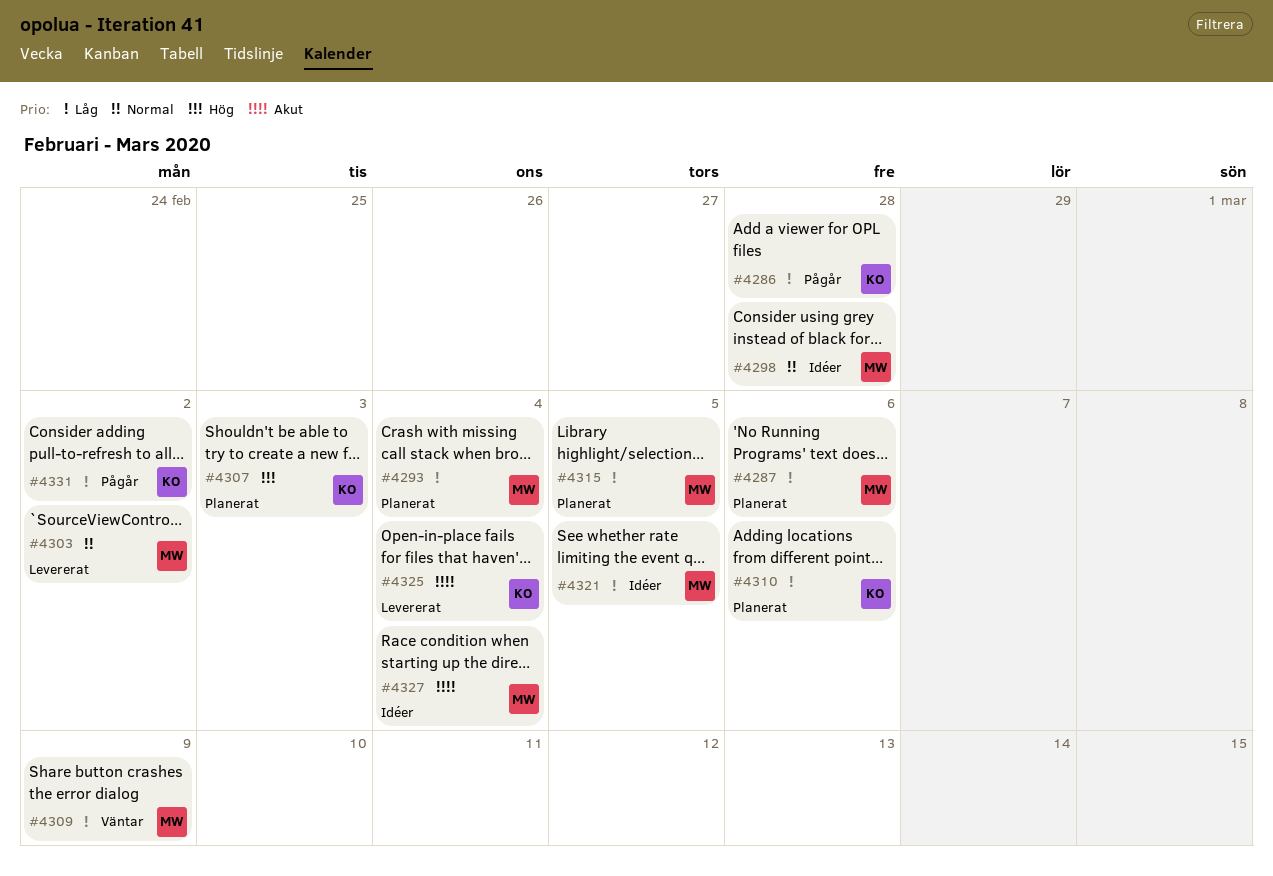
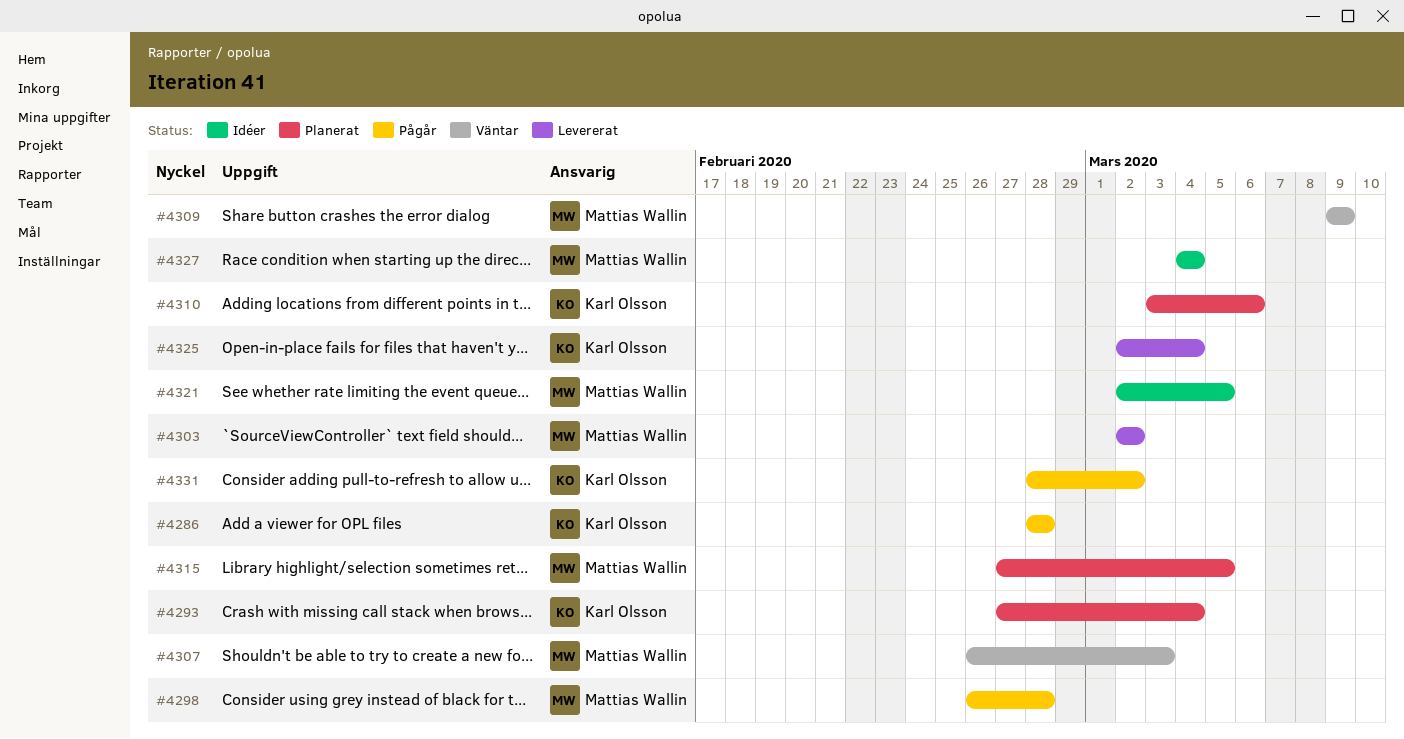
#4287: present -> none
#4293, owner: Mattias Wallin -> Karl Olsson
#4298, status: Idéer -> Pågår
#4307, status: Planerat -> Väntar
#4307, owner: Karl Olsson -> Mattias Wallin

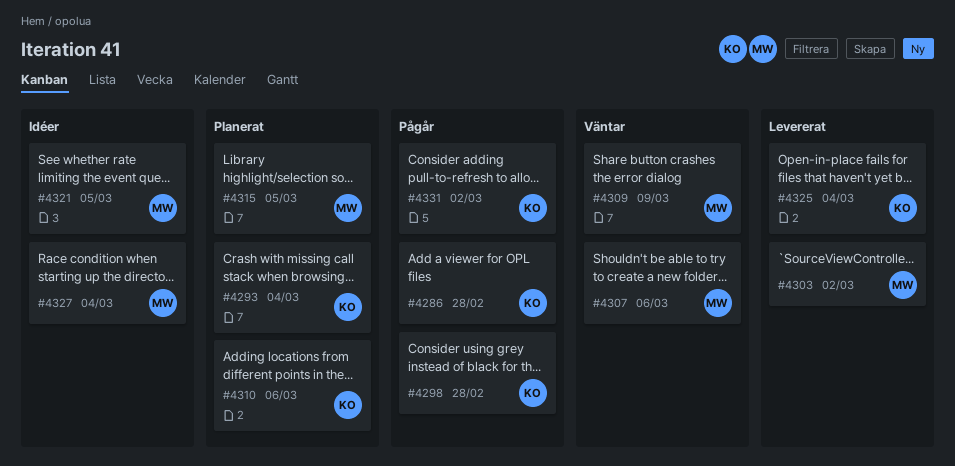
#4298, owner: Mattias Wallin -> Karl Olsson
#4307, due: Mar 3 -> Mar 6

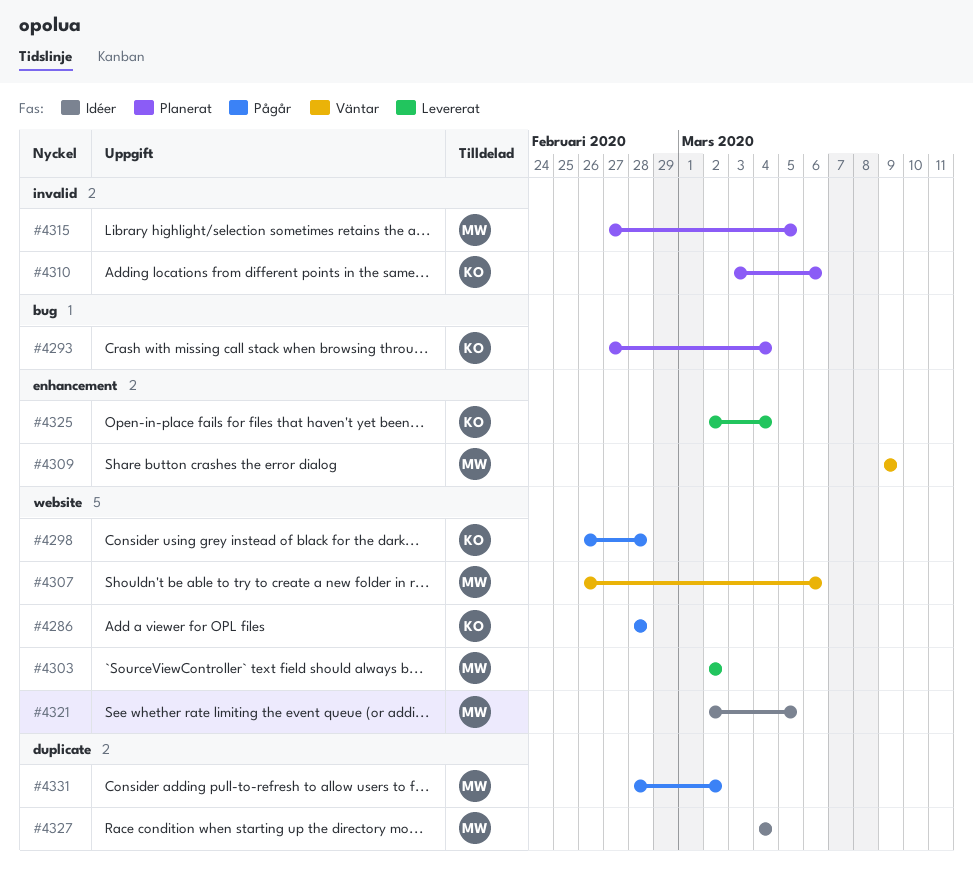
#4331, owner: KO -> MW

